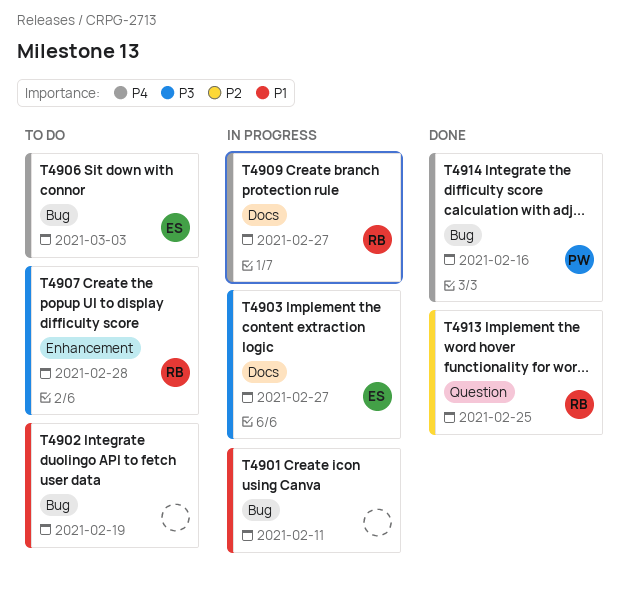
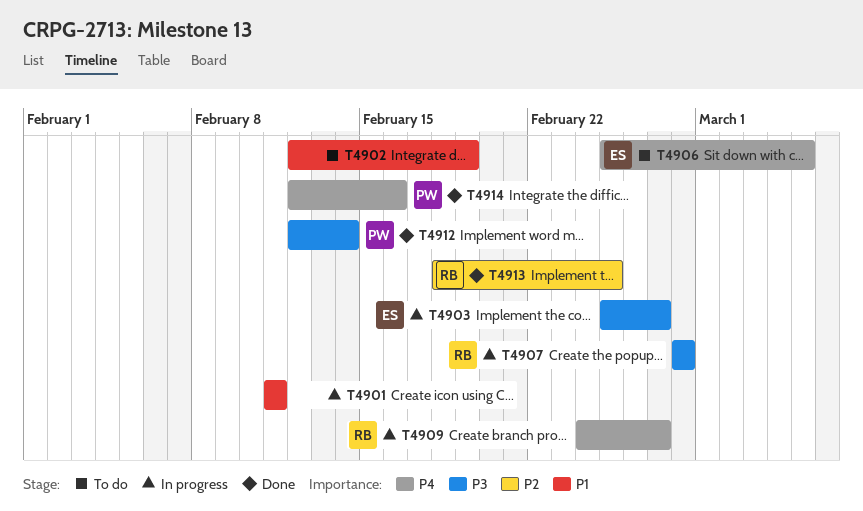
T4906, due: Mar 3 -> Mar 5
T4907, status: To do -> In progress
T4912: none -> present

